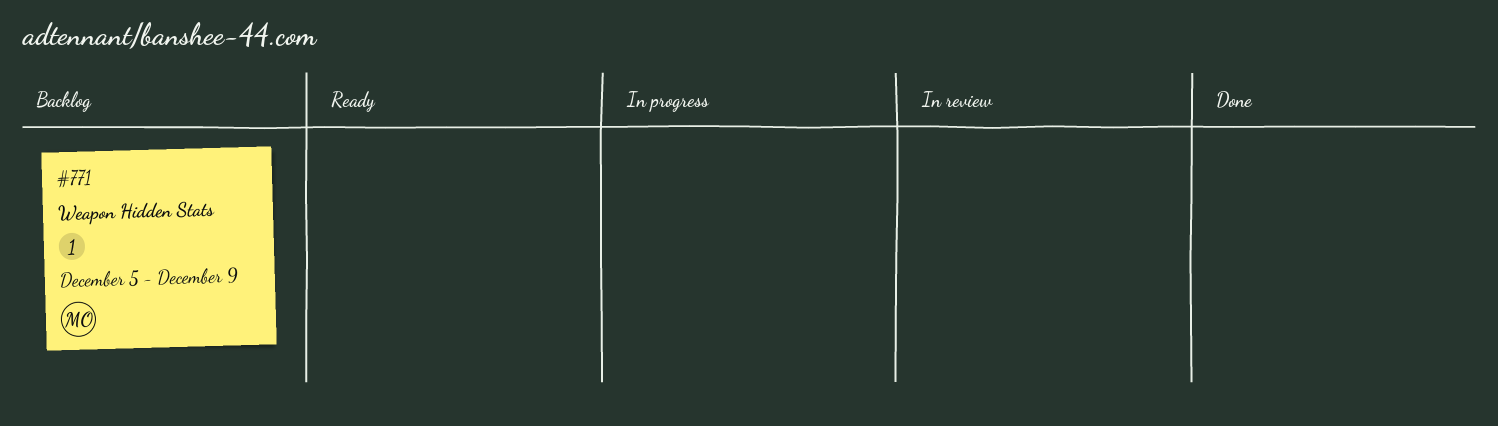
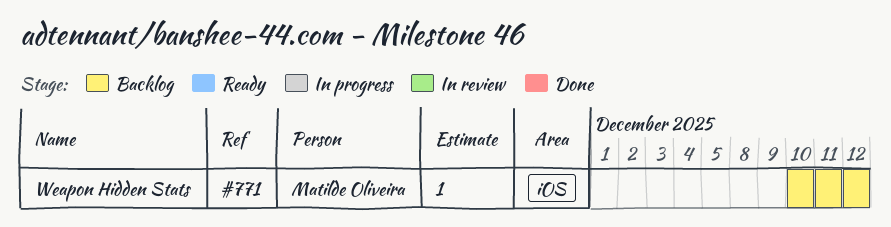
#771, start: Dec 5 -> Dec 10
#771, due: Dec 9 -> Dec 12

